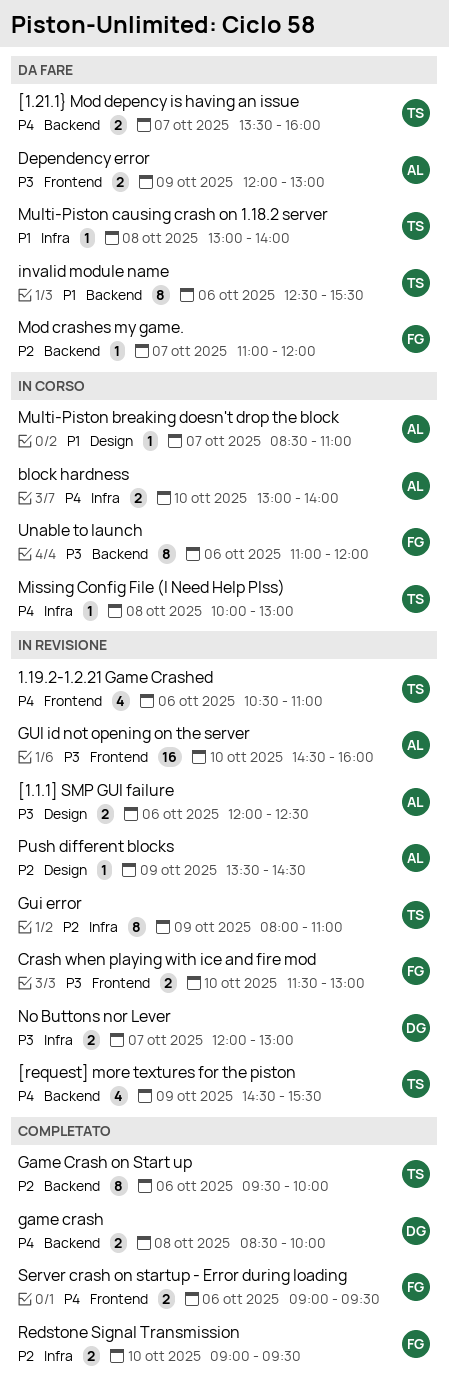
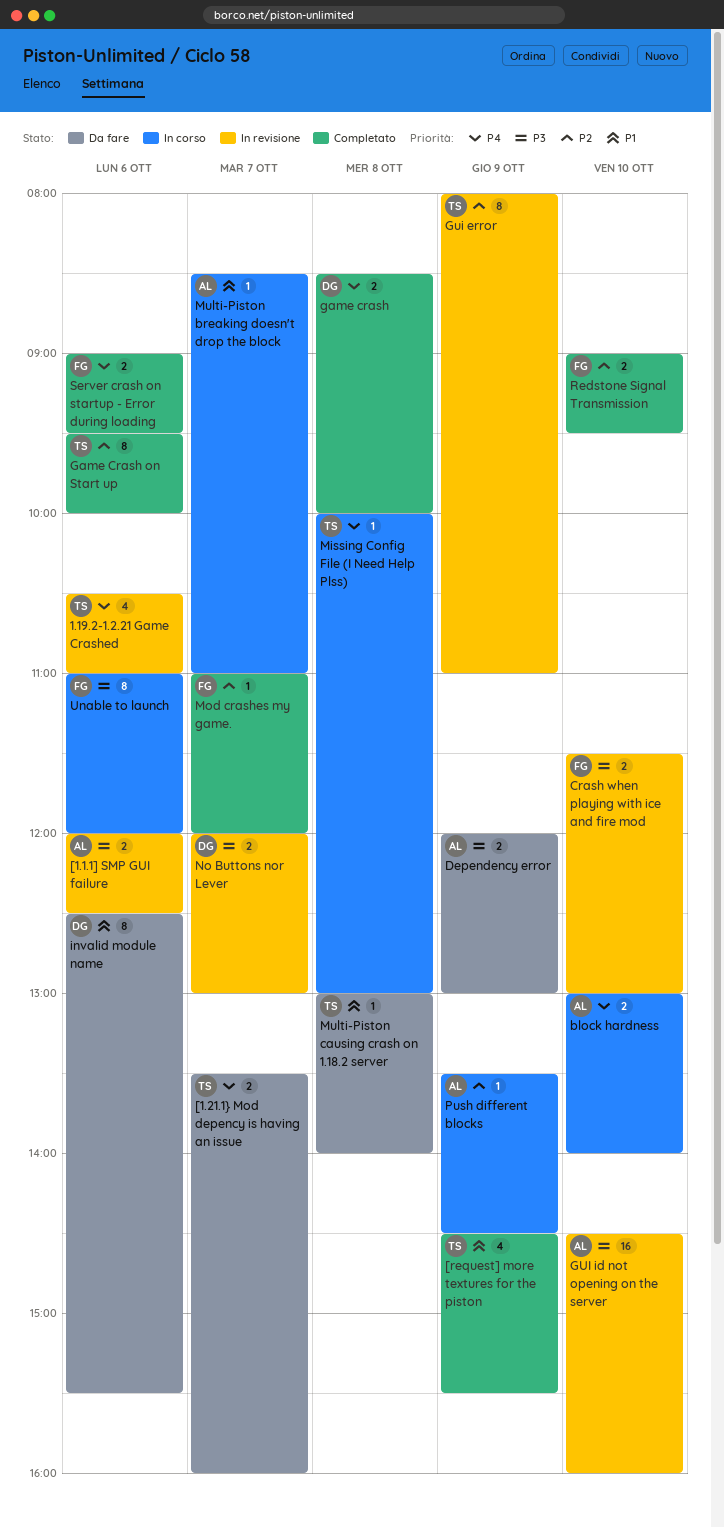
[request] more textures for the piston, status: In revisione -> Completato
[request] more textures for the piston, priority: P4 -> P1
invalid module name, owner: TS -> DG
Mod crashes my game., status: Da fare -> Completato
Push different blocks, status: In revisione -> In corso

